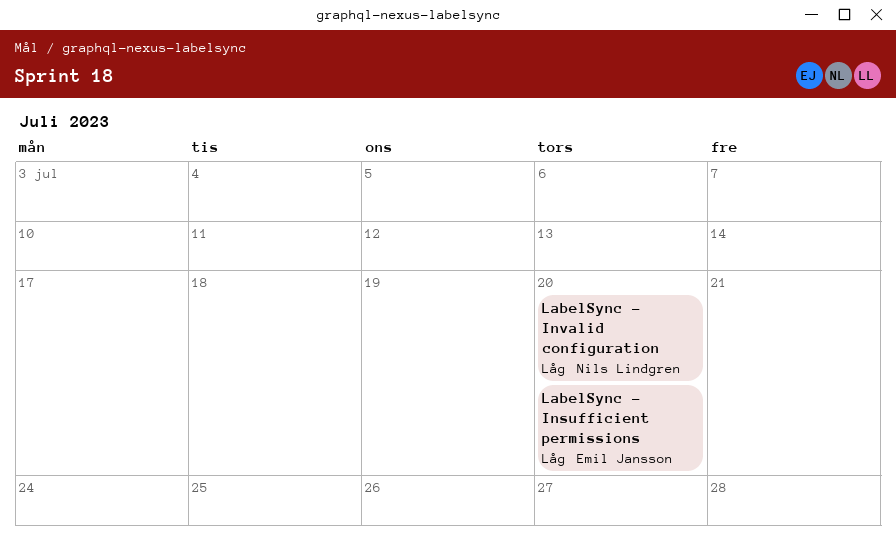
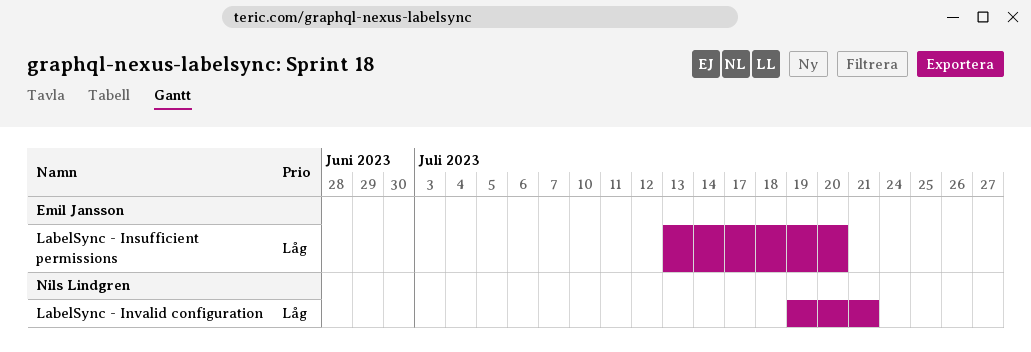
LabelSync - Invalid configuration, due: Jul 20 -> Jul 21

